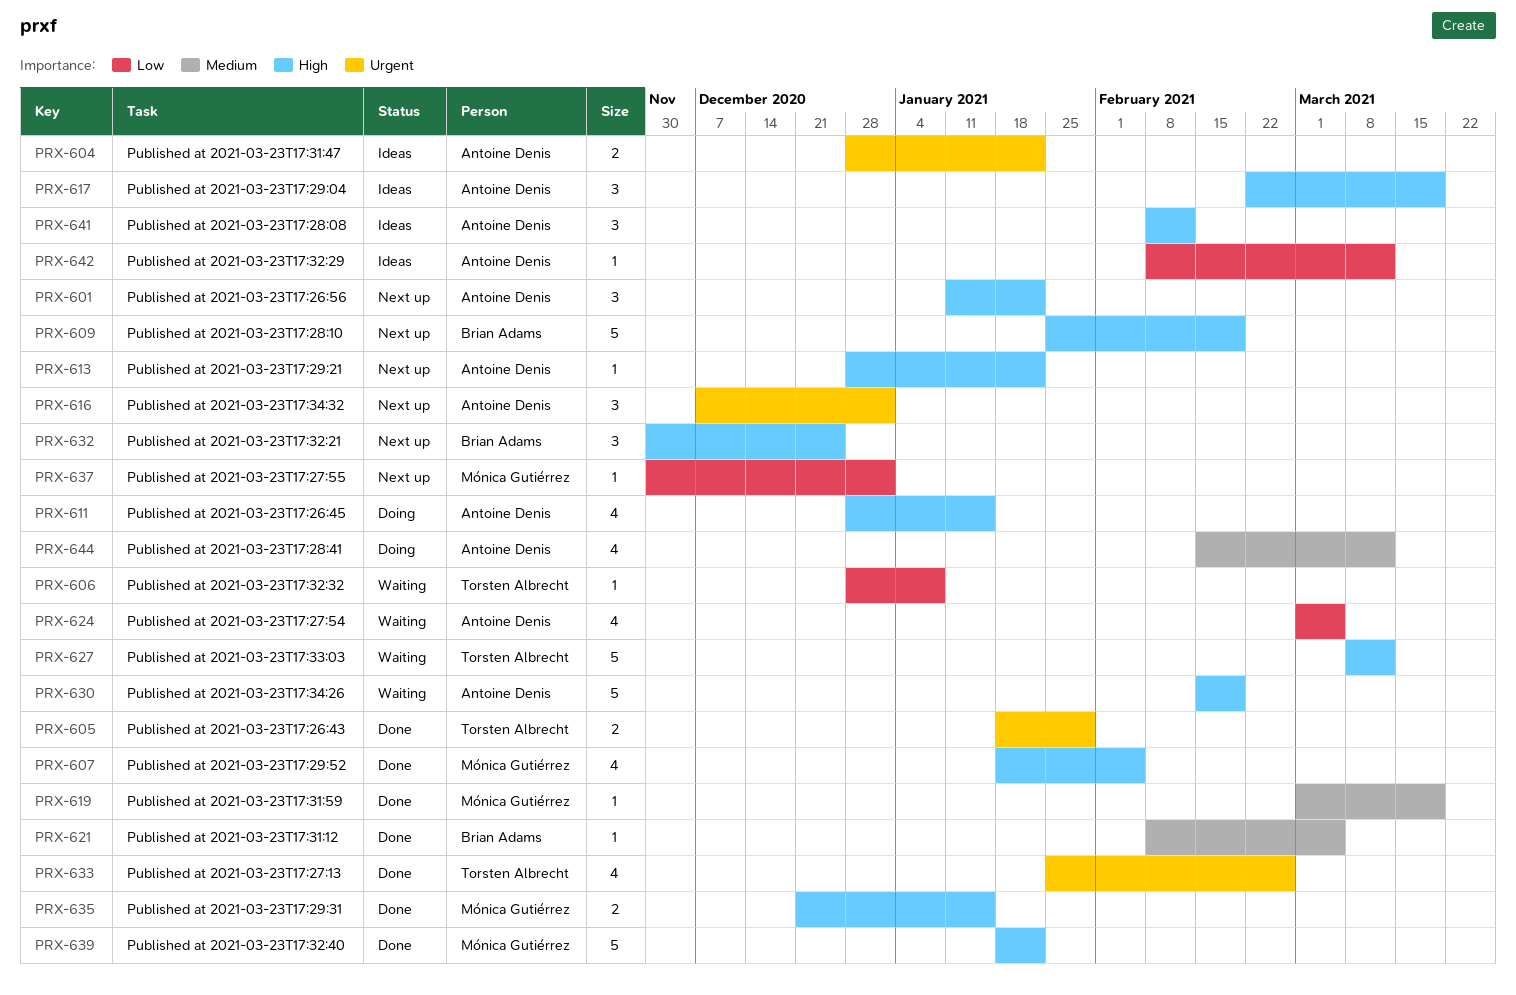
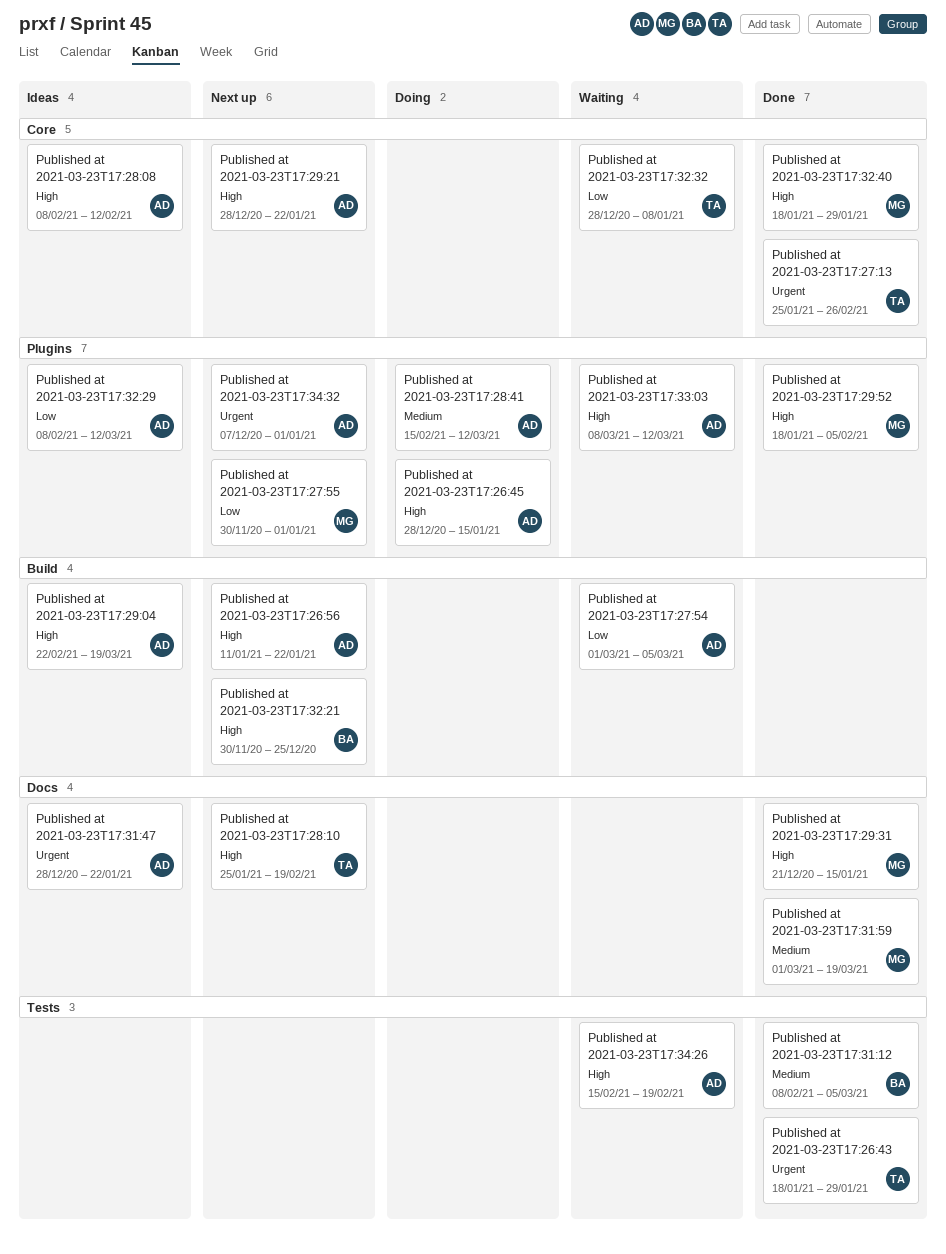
Published at 2021-03-23T17:28:10, owner: Brian Adams -> Torsten Albrecht
Published at 2021-03-23T17:32:40, due: Jan 22 -> Jan 29
Published at 2021-03-23T17:33:03, owner: Torsten Albrecht -> Antoine Denis

